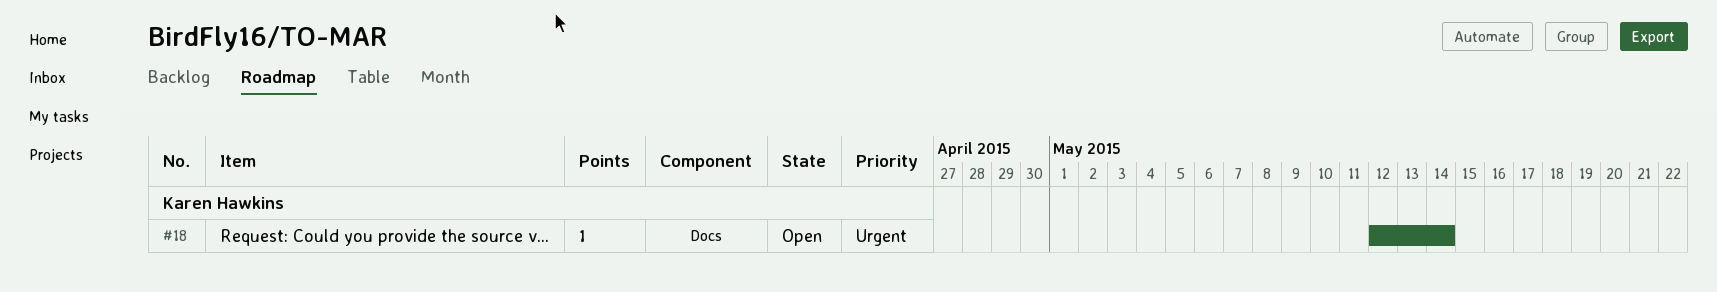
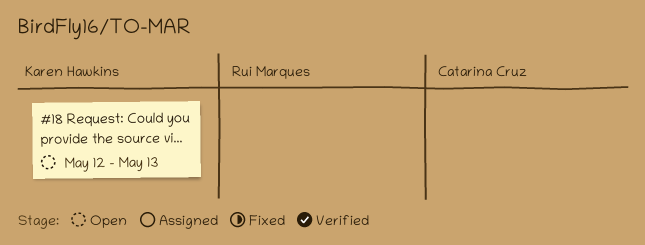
#18, due: May 14 -> May 13

